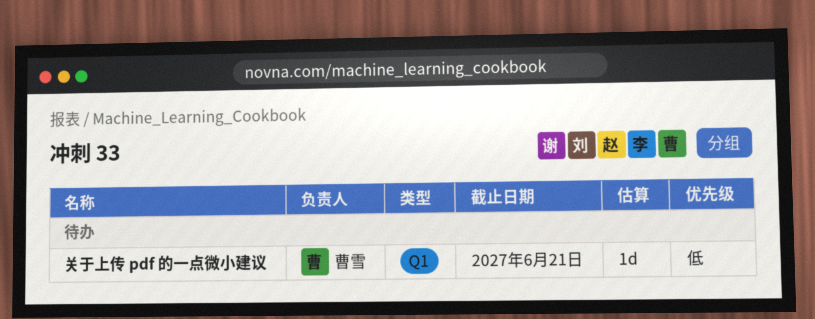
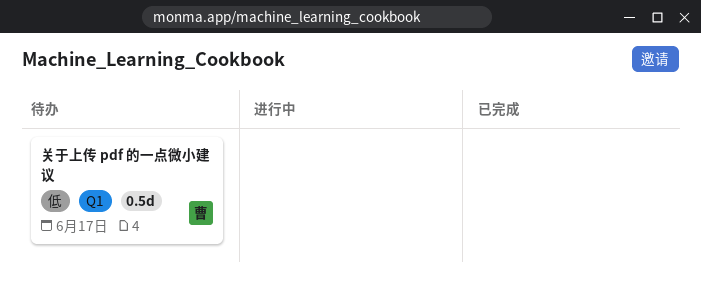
关于上传 pdf 的一点微小建议, estimate: 1d -> 0.5d
关于上传 pdf 的一点微小建议, due: Jun 21 -> Jun 17

